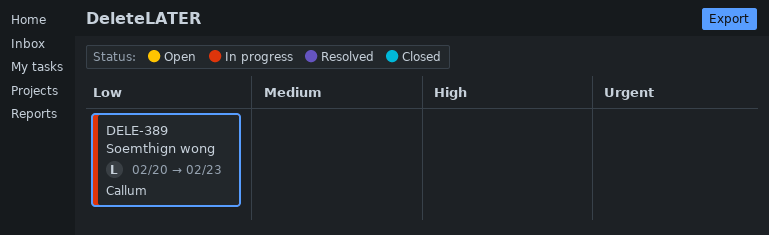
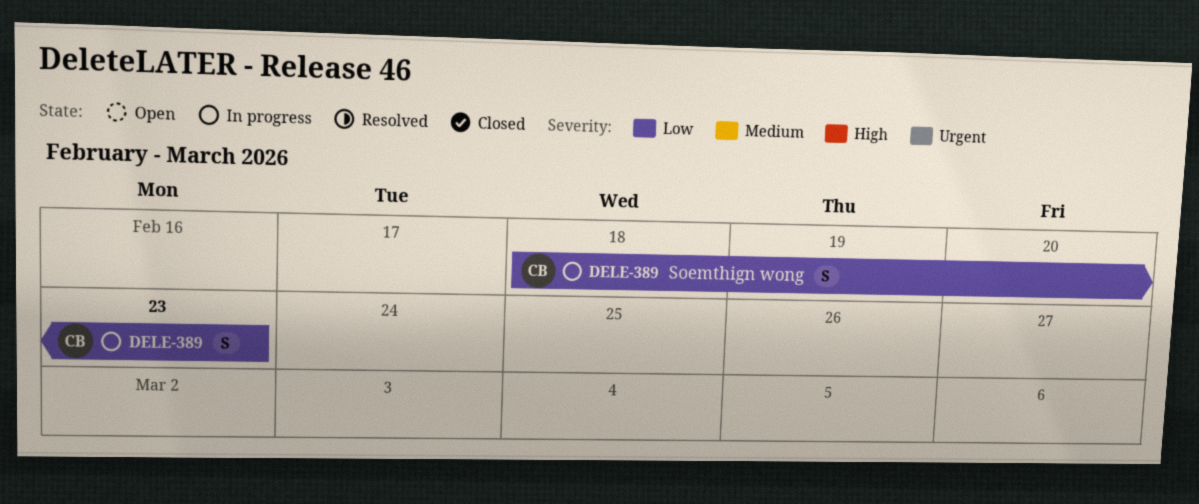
DELE-389, estimate: L -> S
DELE-389, start: Feb 20 -> Feb 18

